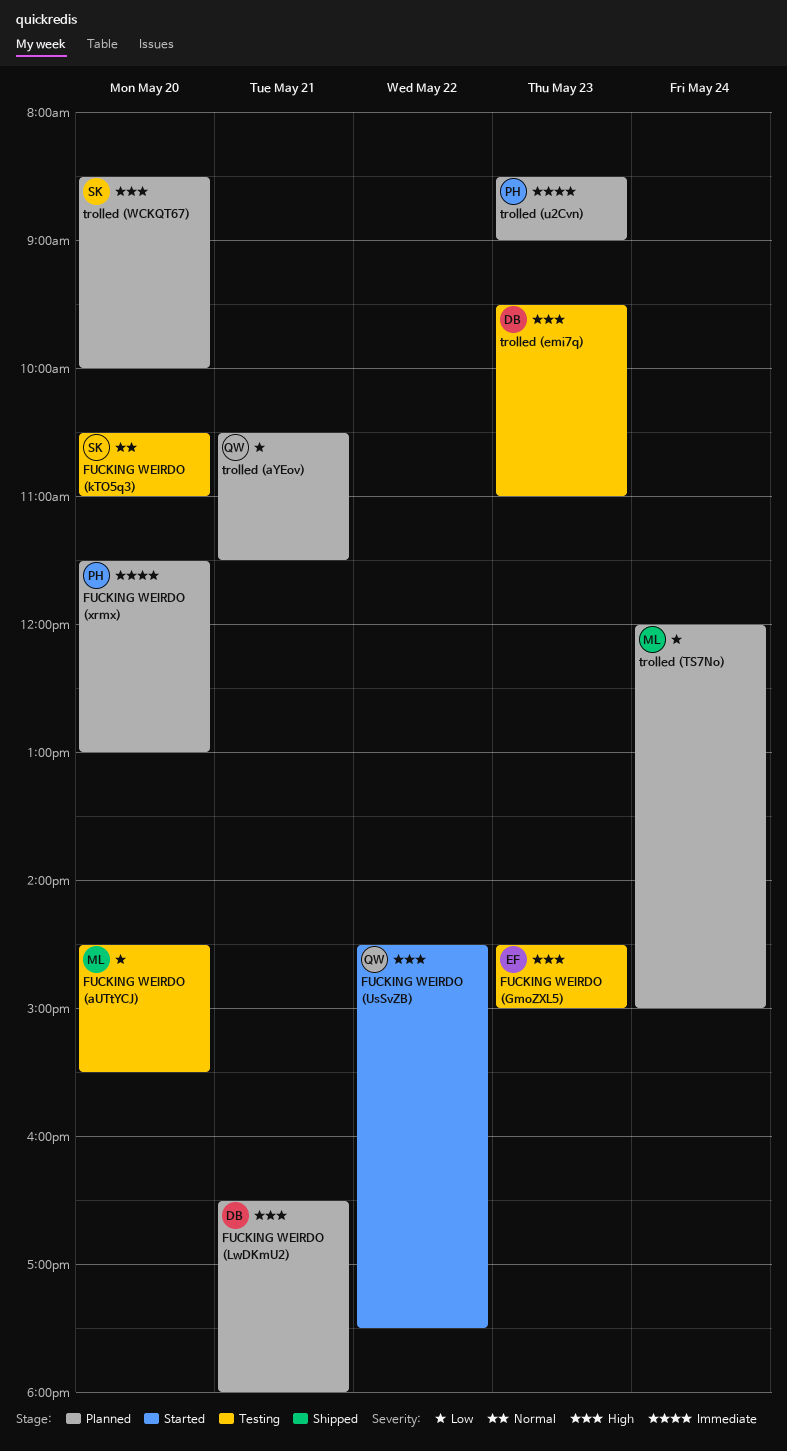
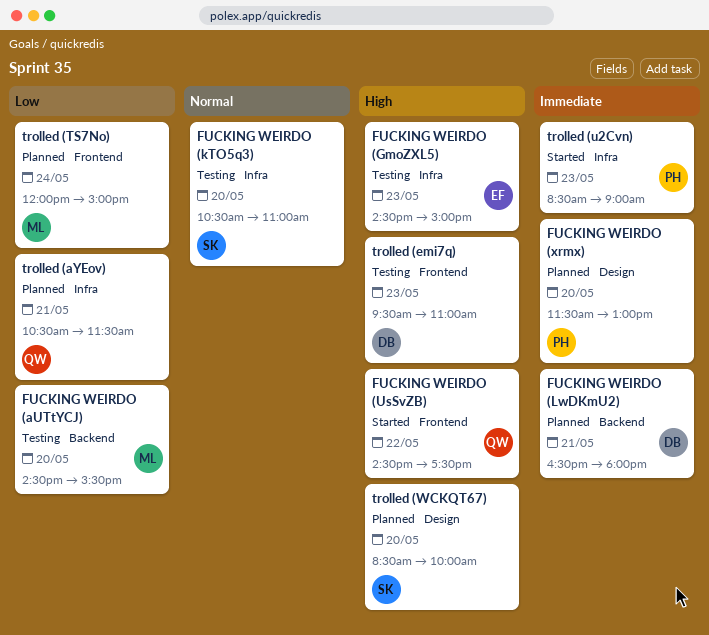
FUCKING WEIRDO (LwDKmU2), priority: High -> Immediate
trolled (u2Cvn), status: Planned -> Started

